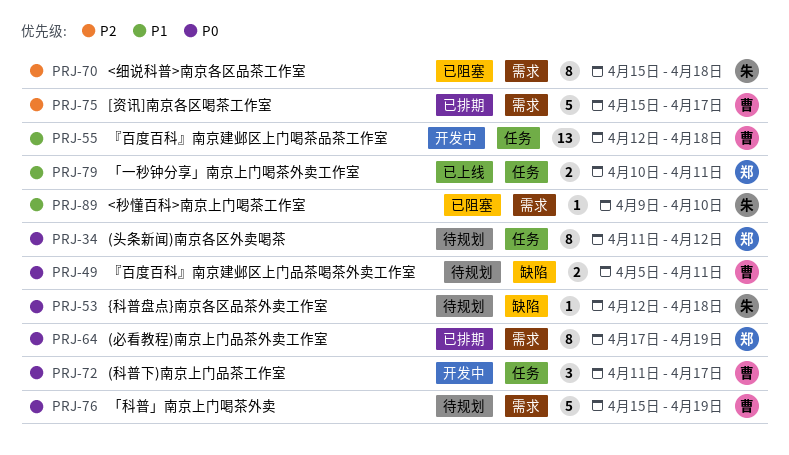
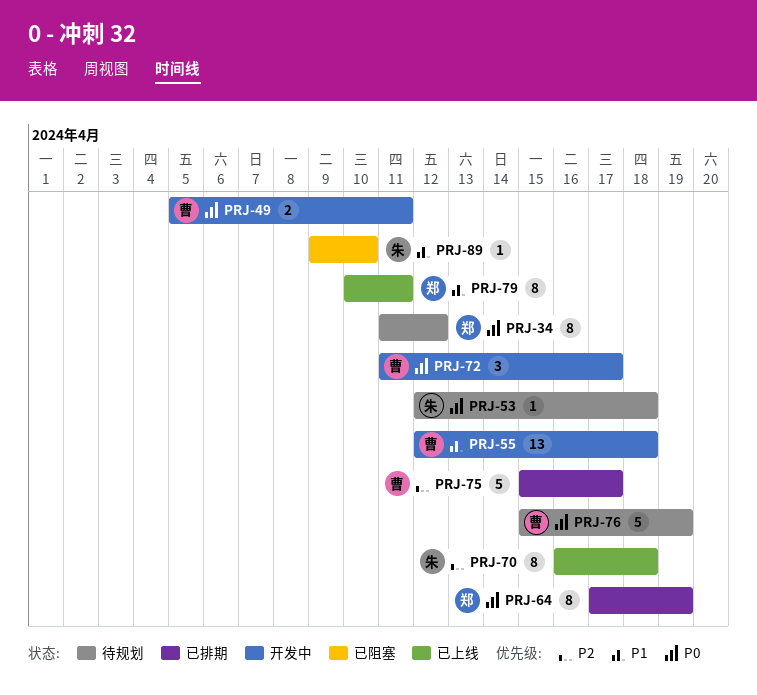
PRJ-49, status: 待规划 -> 开发中
PRJ-70, status: 已阻塞 -> 已上线
PRJ-70, start: Apr 15 -> Apr 16
PRJ-79, estimate: 2 -> 8

